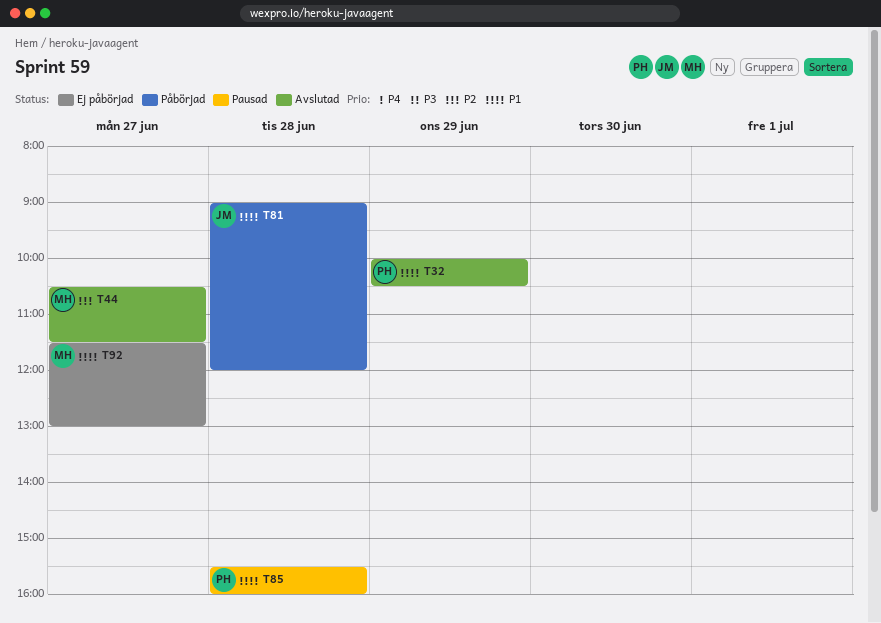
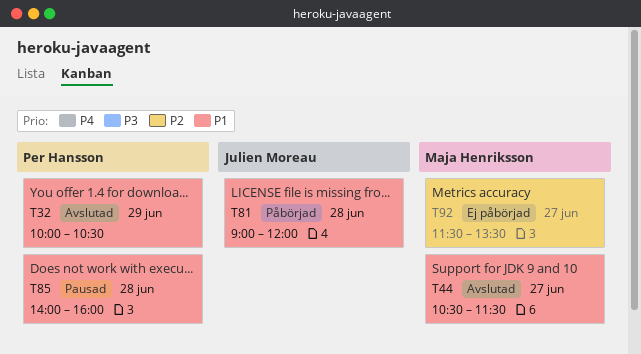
T44, priority: P2 -> P1
T85, begins: 15:30 -> 14:00
T92, priority: P1 -> P2
T92, ends: 13:00 -> 13:30

